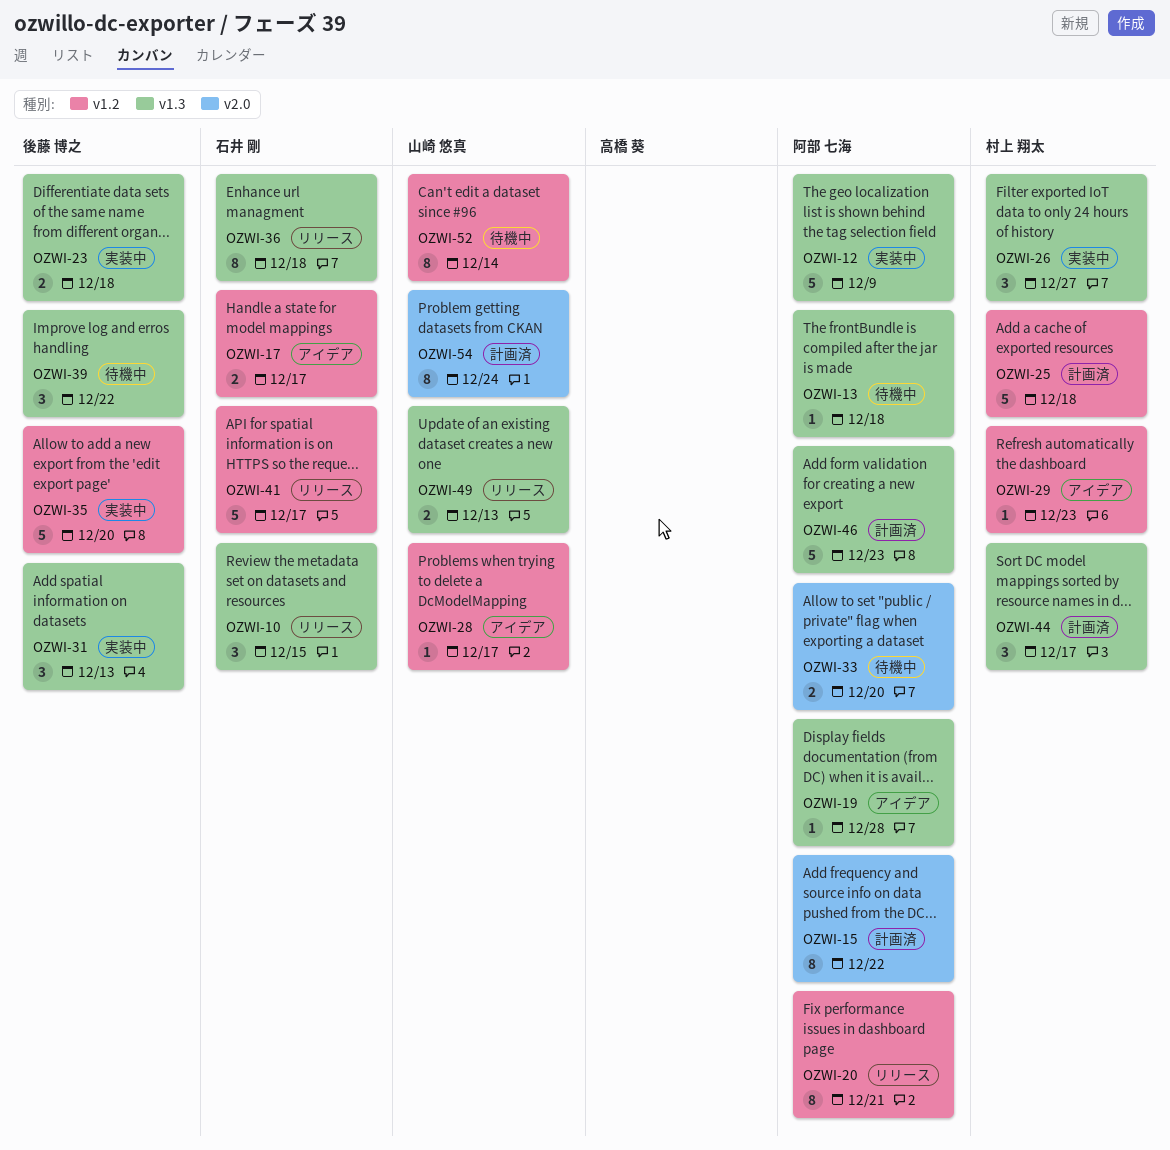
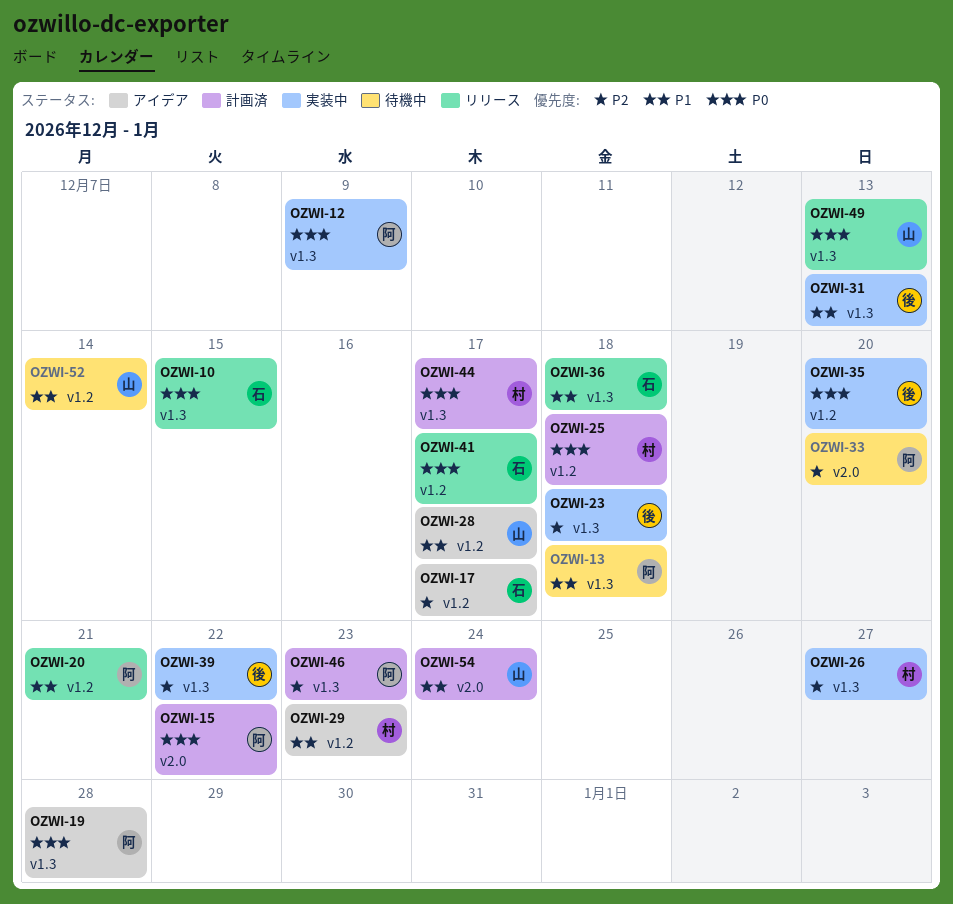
OZWI-39, status: 待機中 -> 実装中

